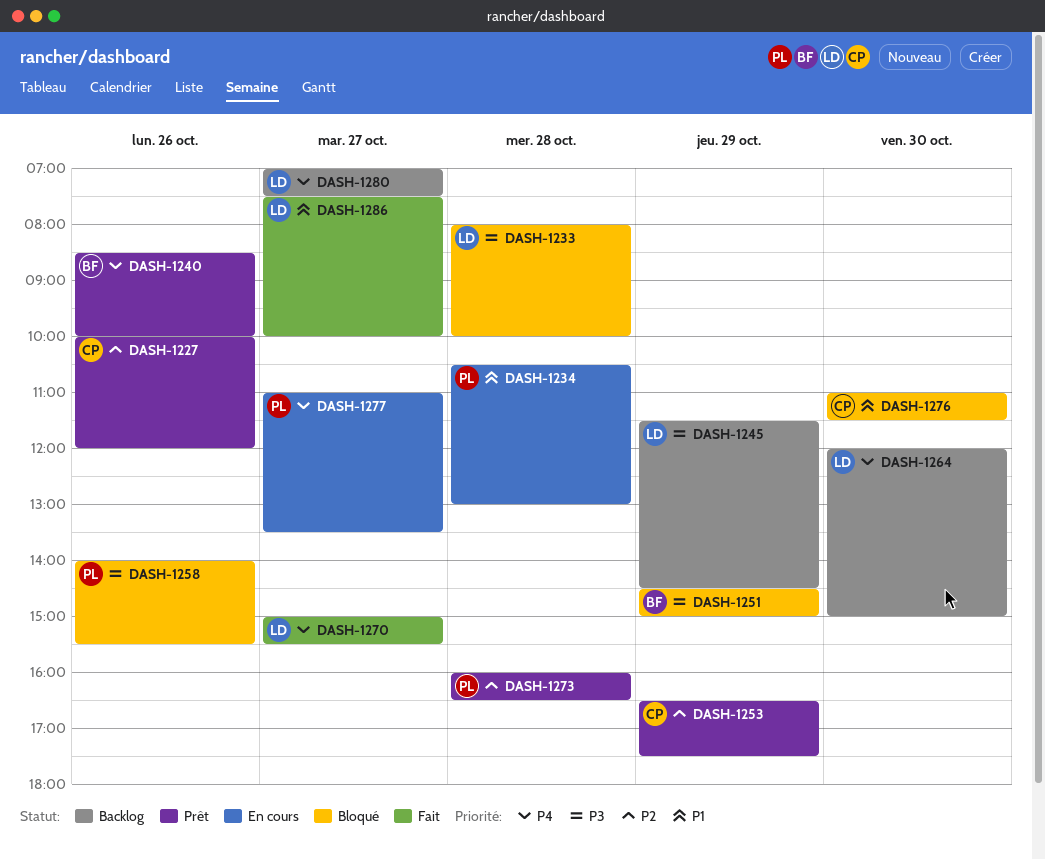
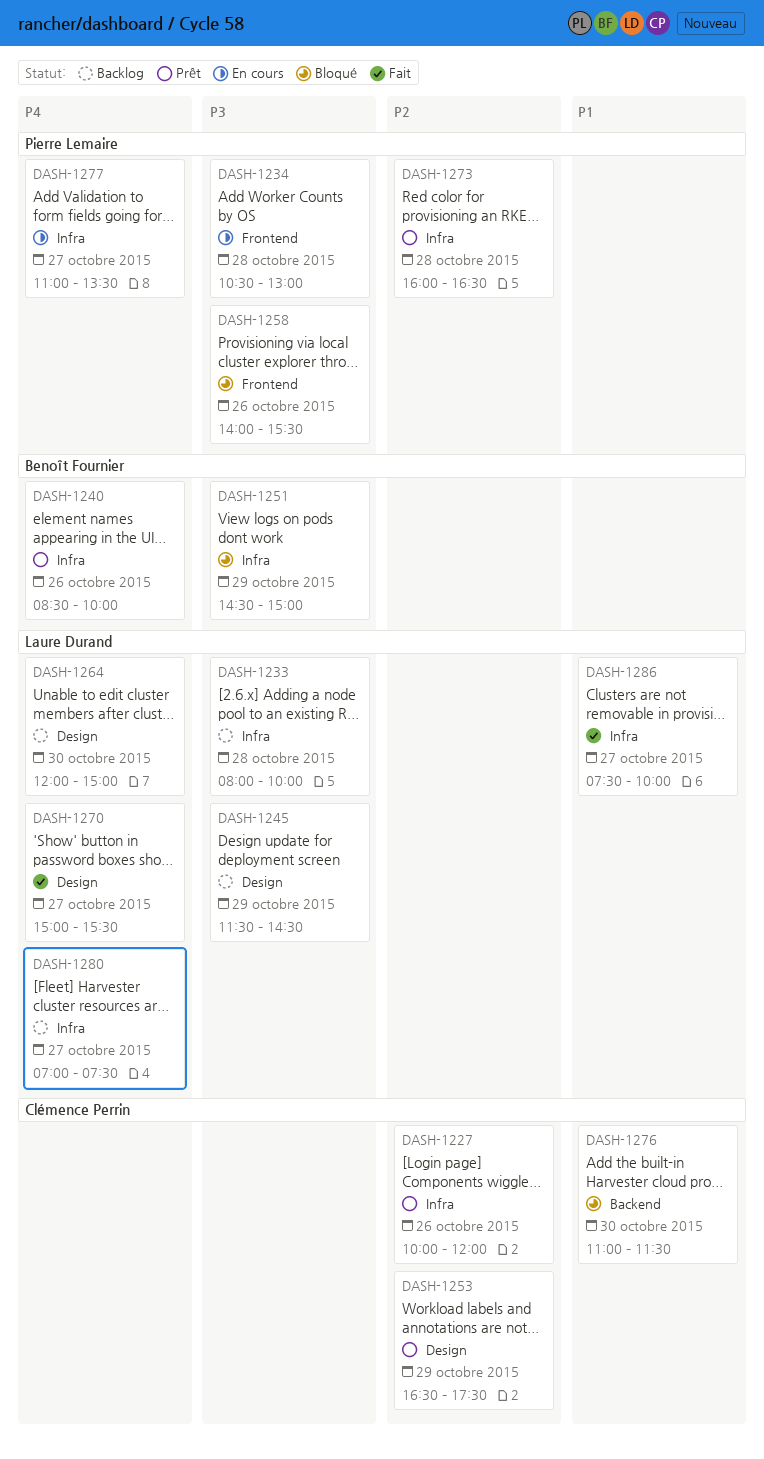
DASH-1233, status: Bloqué -> Backlog
DASH-1234, priority: P1 -> P3

